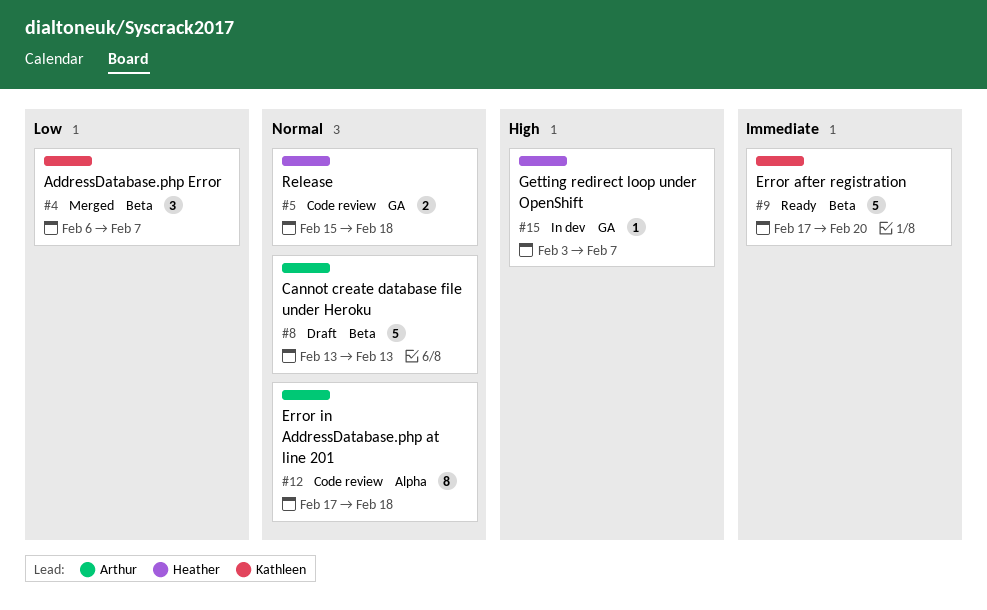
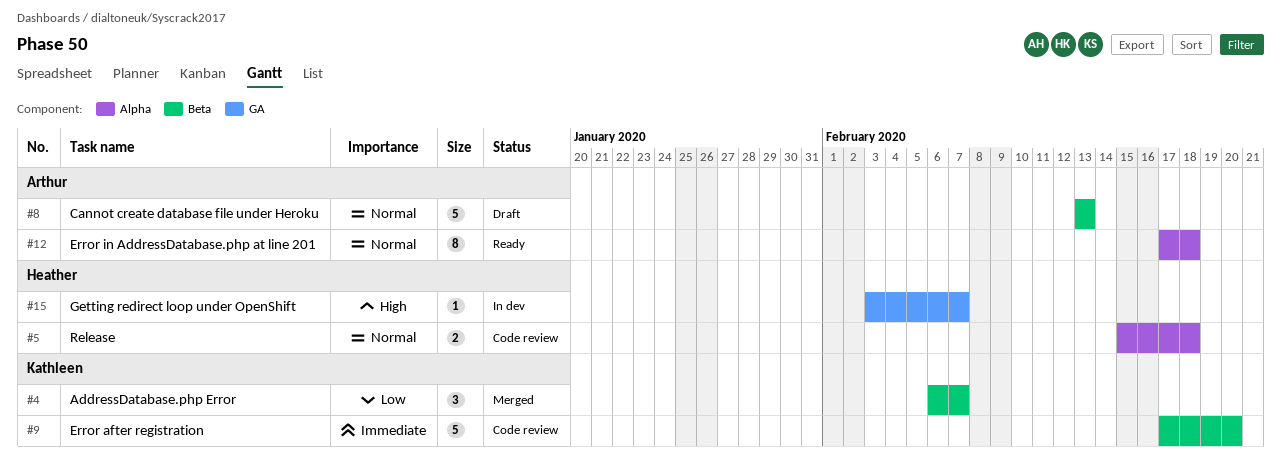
#5, label: GA -> Alpha
#9, status: Ready -> Code review
#12, status: Code review -> Ready

